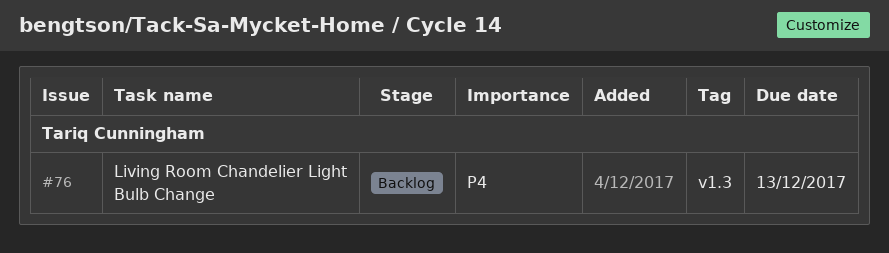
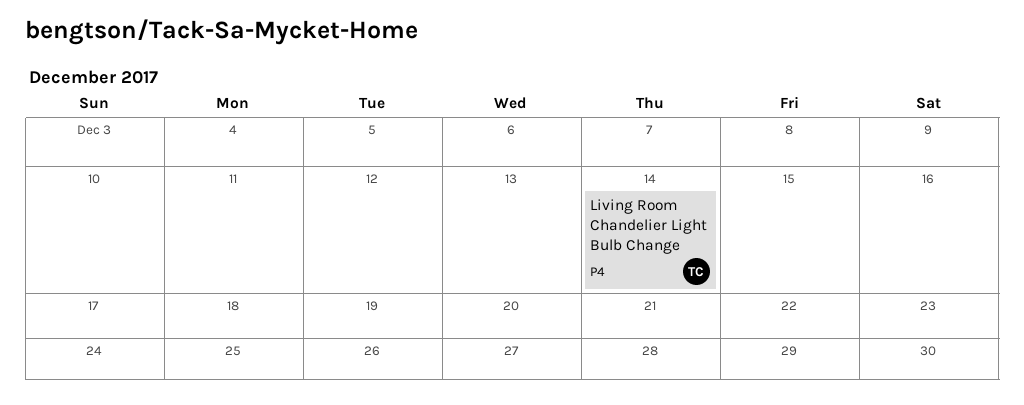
Living Room Chandelier Light Bulb Change, due: Dec 13 -> Dec 14

